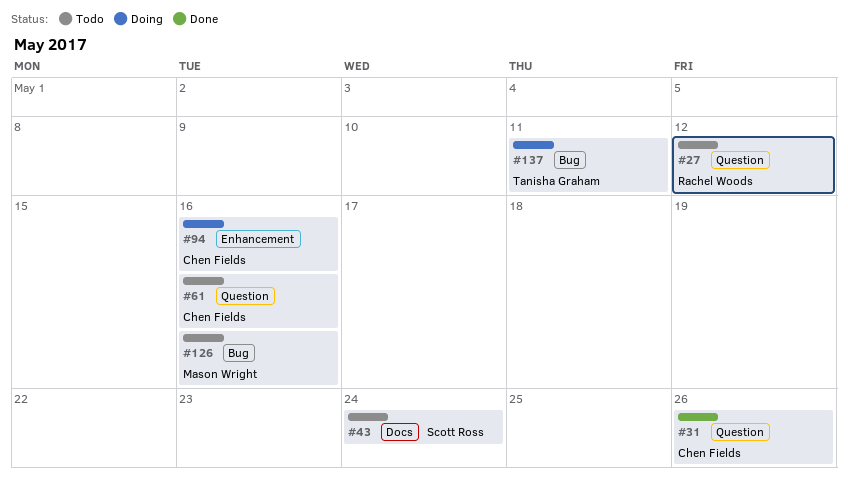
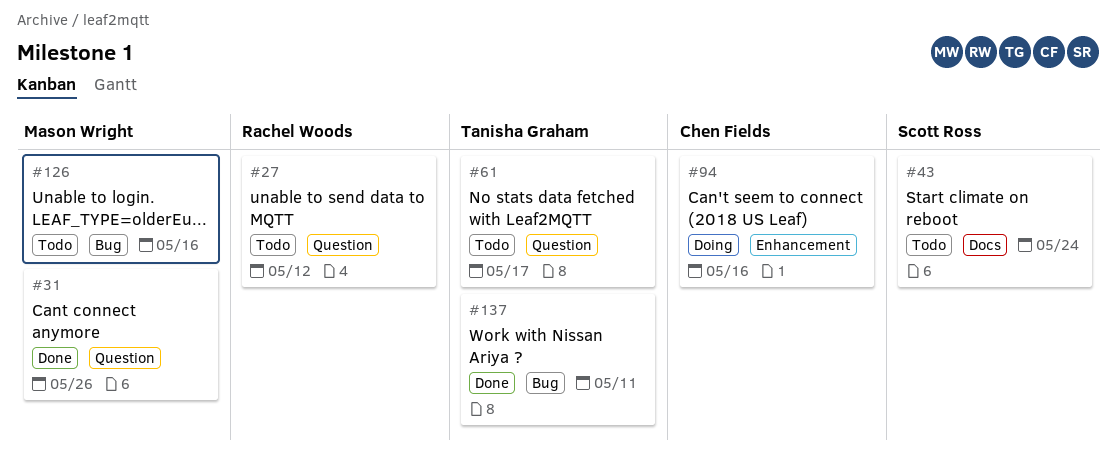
#31, owner: Chen Fields -> Mason Wright
#61, owner: Chen Fields -> Tanisha Graham
#61, due: May 16 -> May 17
#137, status: Doing -> Done

